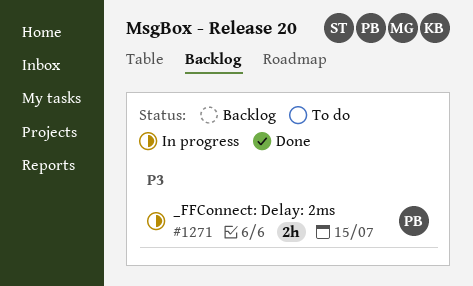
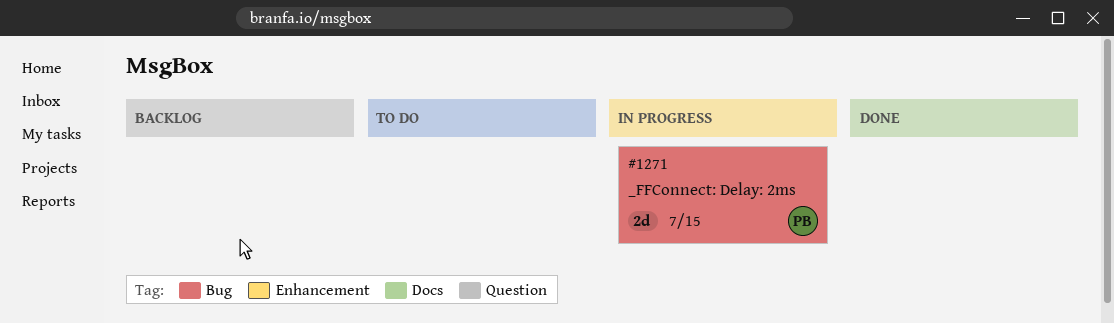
#1271, estimate: 2h -> 2d

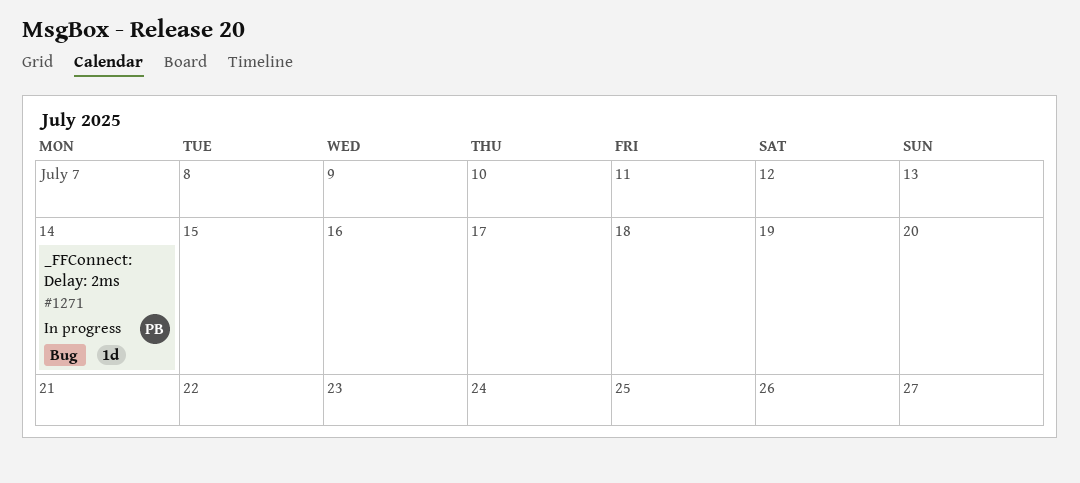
#1271, estimate: 2d -> 1d
#1271, due: Jul 15 -> Jul 14

